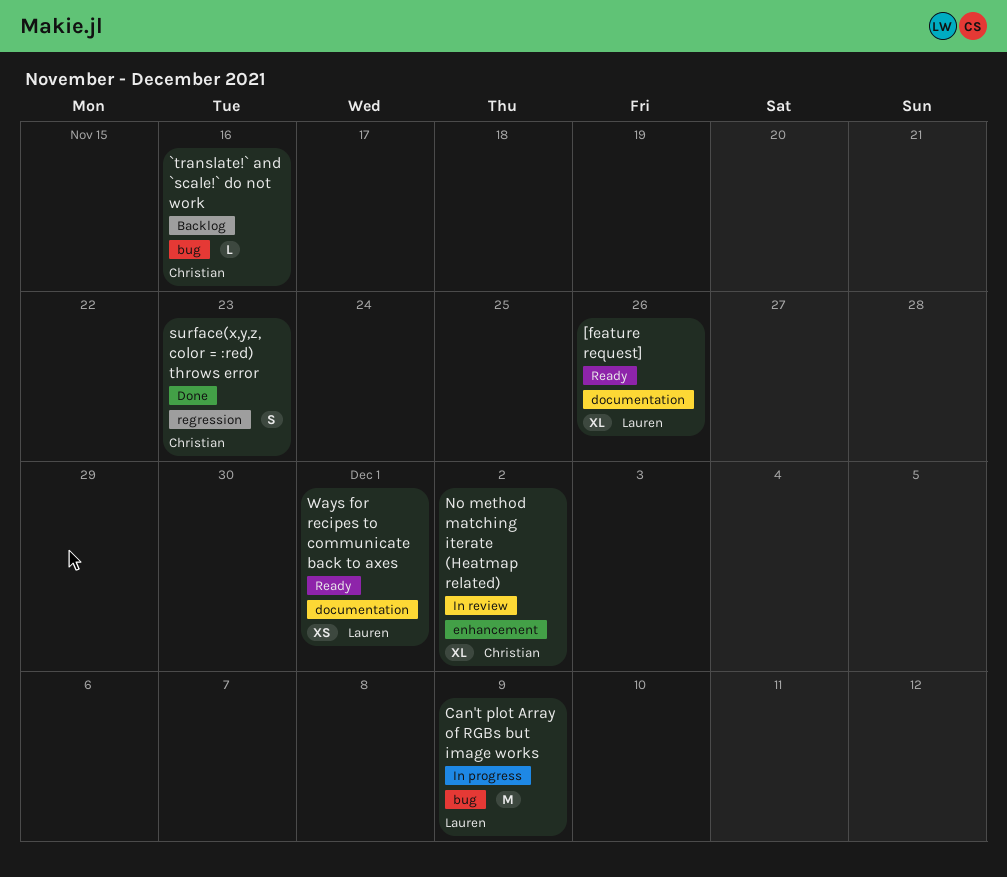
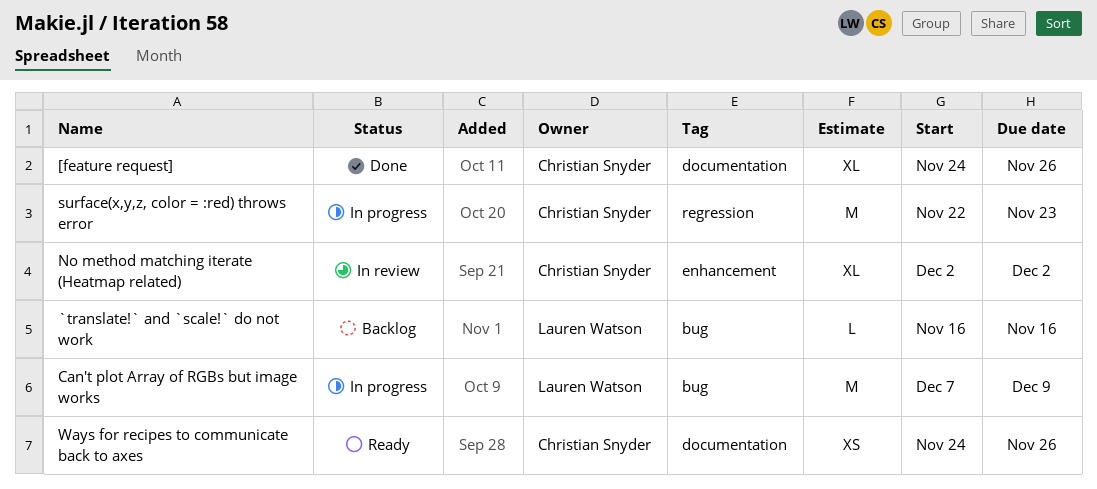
[feature request], status: Ready -> Done
[feature request], owner: Lauren Watson -> Christian Snyder
`translate!` and `scale!` do not work, owner: Christian Snyder -> Lauren Watson
surface(x,y,z, color = :red) throws error, status: Done -> In progress
surface(x,y,z, color = :red) throws error, estimate: S -> M
Ways for recipes to communicate back to axes, owner: Lauren Watson -> Christian Snyder
Ways for recipes to communicate back to axes, due: Dec 1 -> Nov 26

